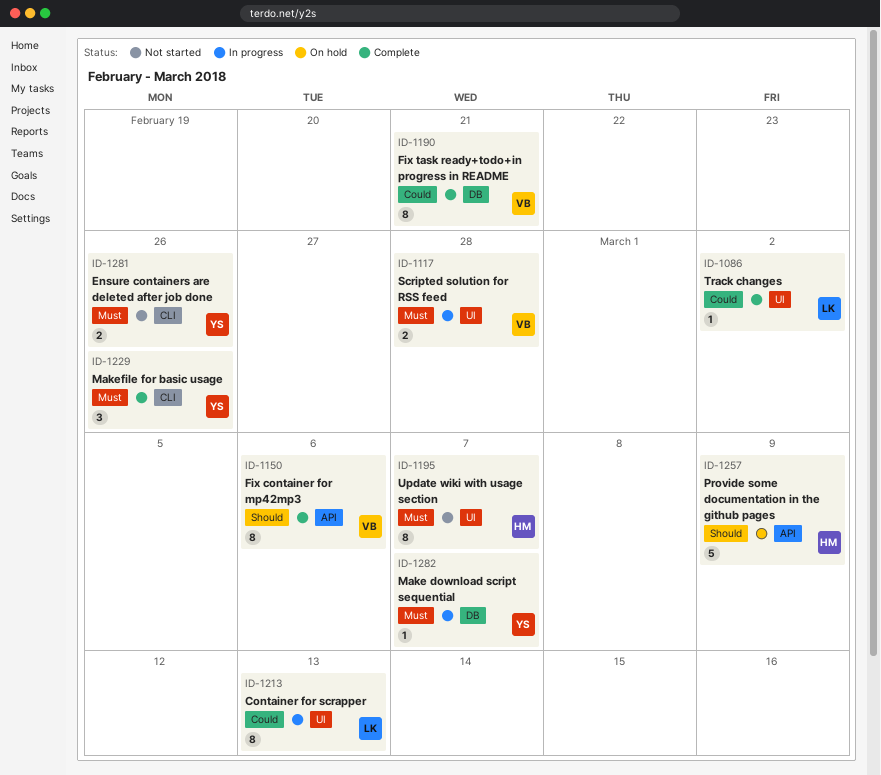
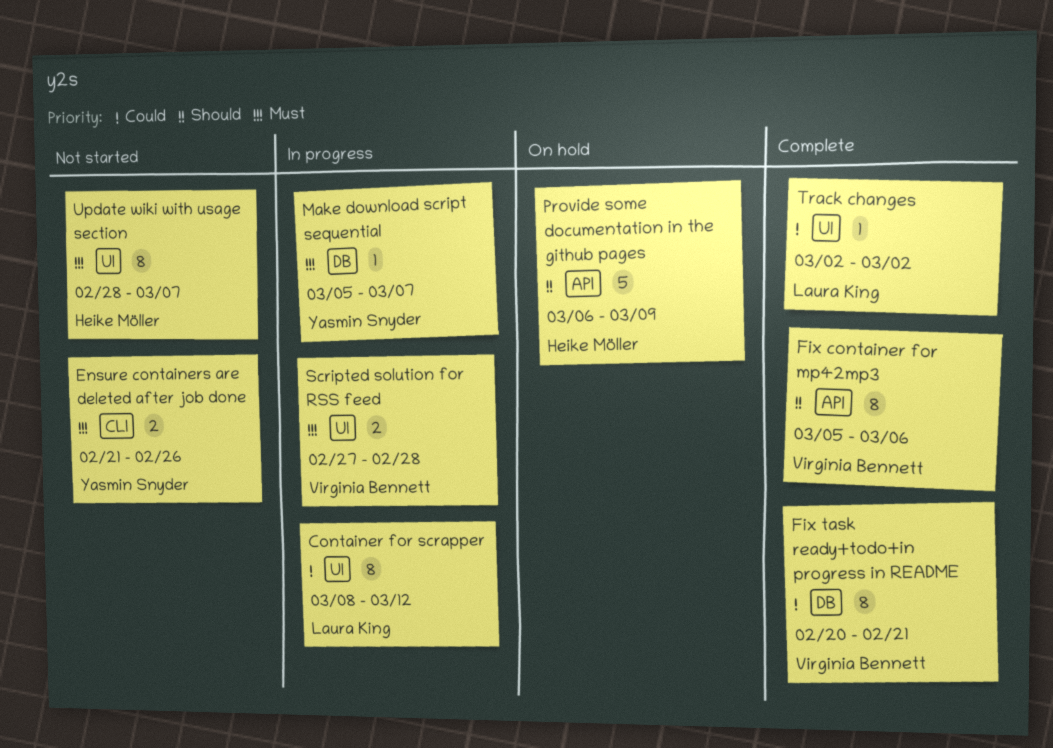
Container for scrapper, due: Mar 13 -> Mar 12
Makefile for basic usage: present -> none

